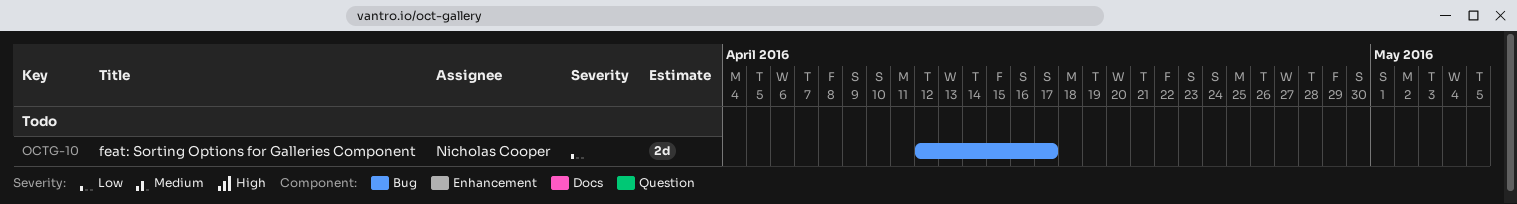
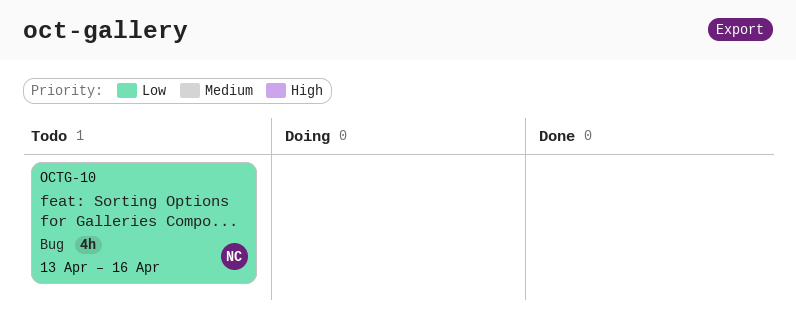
OCTG-10, estimate: 2d -> 4h
OCTG-10, start: Apr 12 -> Apr 13
OCTG-10, due: Apr 17 -> Apr 16

